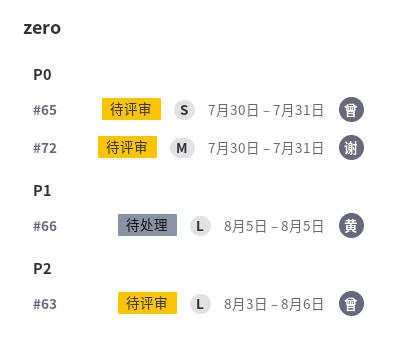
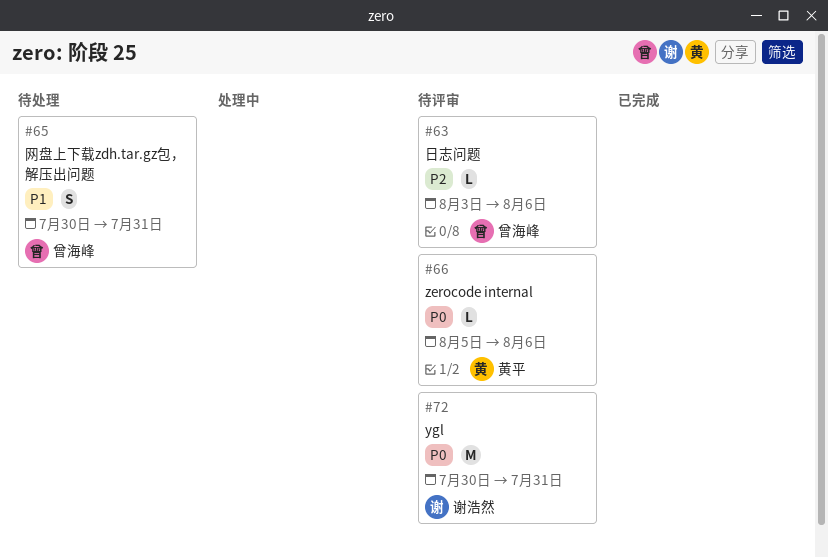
#65, status: 待评审 -> 待处理
#65, priority: P0 -> P1
#66, status: 待处理 -> 待评审
#66, priority: P1 -> P0
#66, due: Aug 5 -> Aug 6

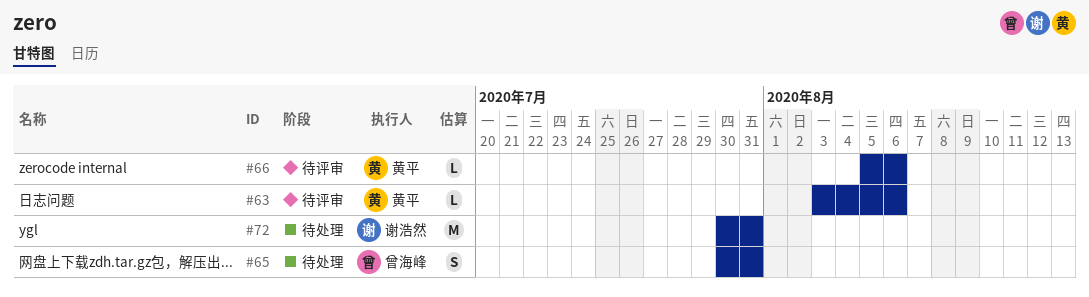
#63, owner: 曾海峰 -> 黄平
#72, status: 待评审 -> 待处理

